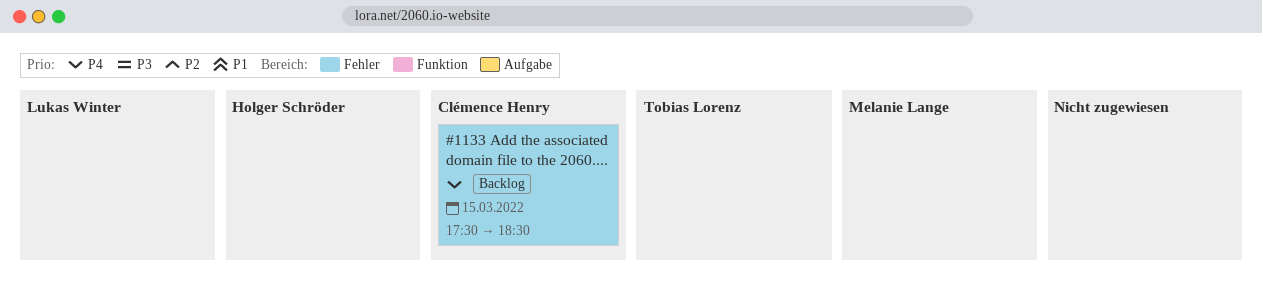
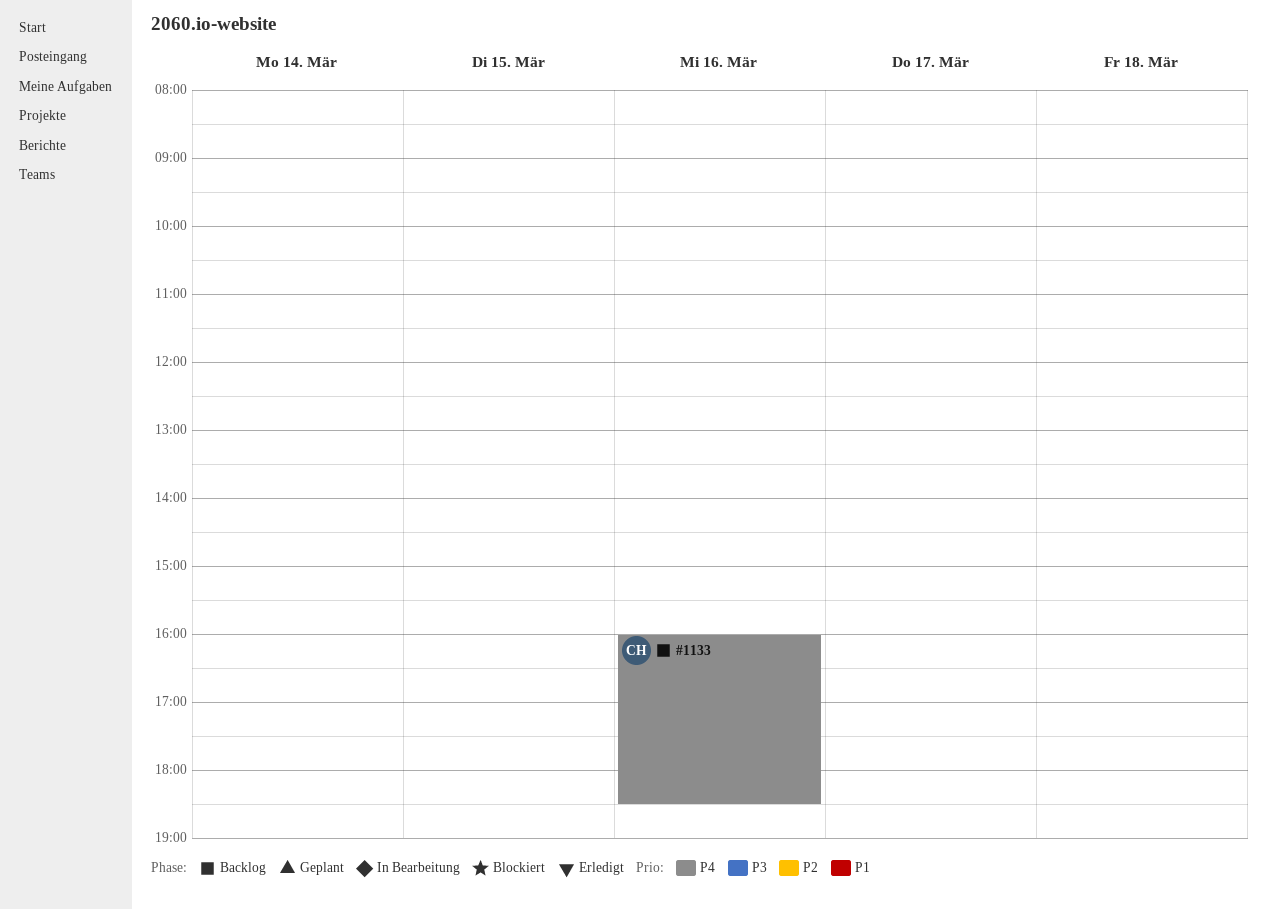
#1133, day: Mar 15 -> Mar 16
#1133, begins: 17:30 -> 16:00

